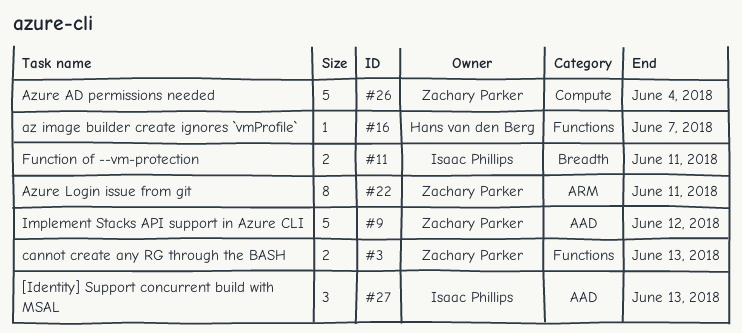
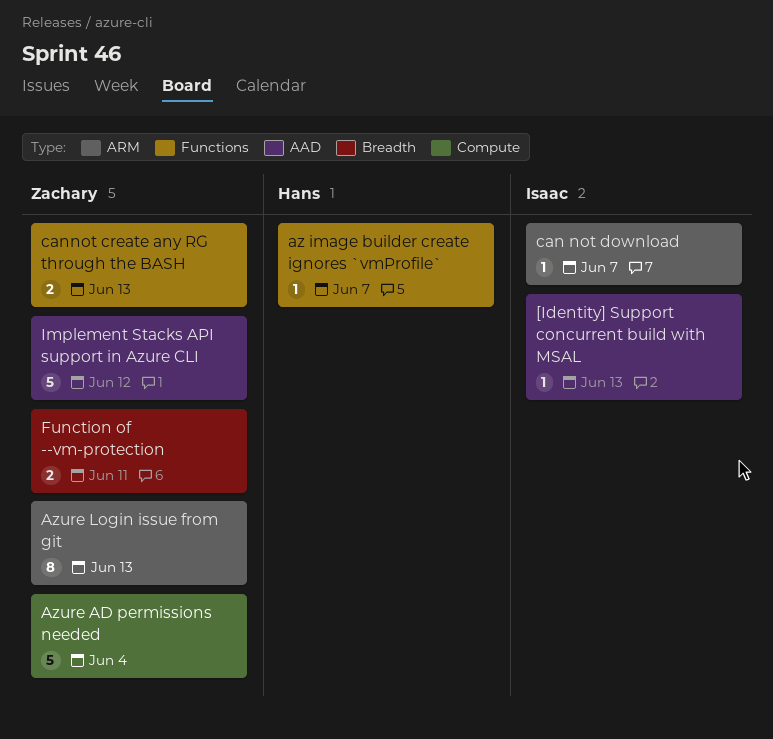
[Identity] Support concurrent build with MSAL, estimate: 3 -> 1
Azure Login issue from git, due: Jun 11 -> Jun 13
can not download: none -> present
Function of --vm-protection, owner: Isaac Phillips -> Zachary Parker

